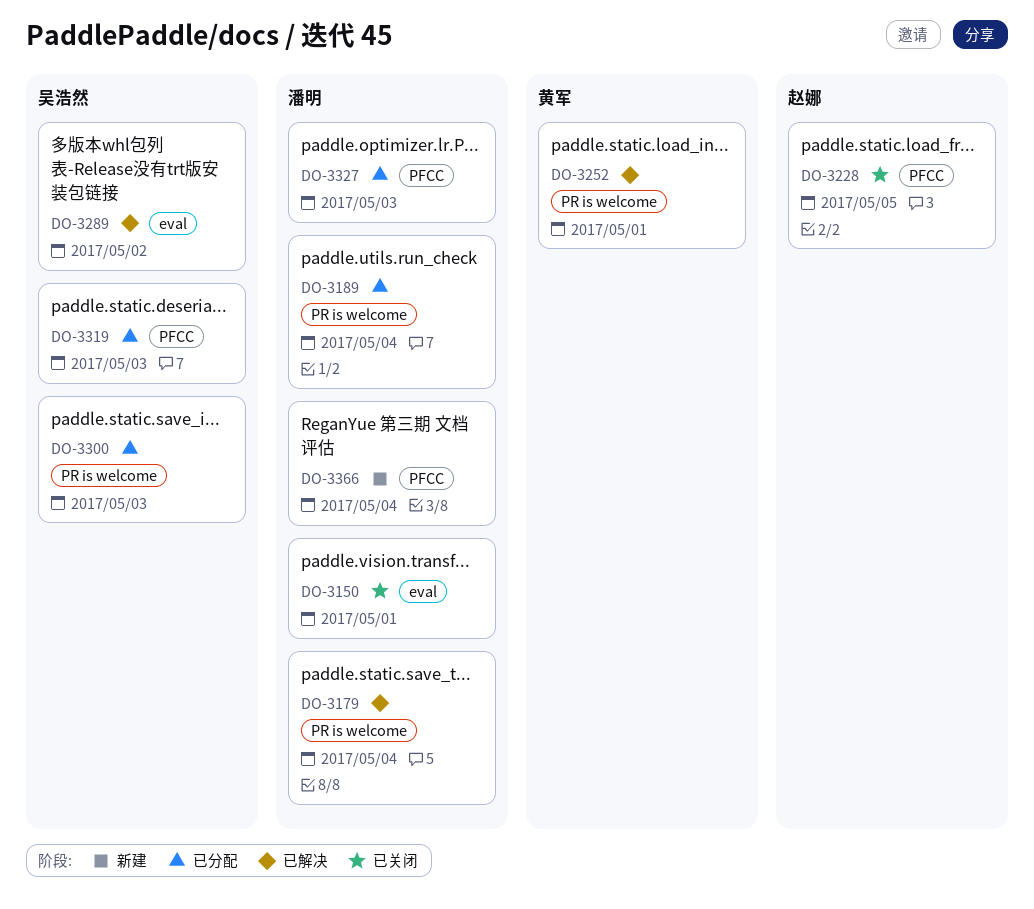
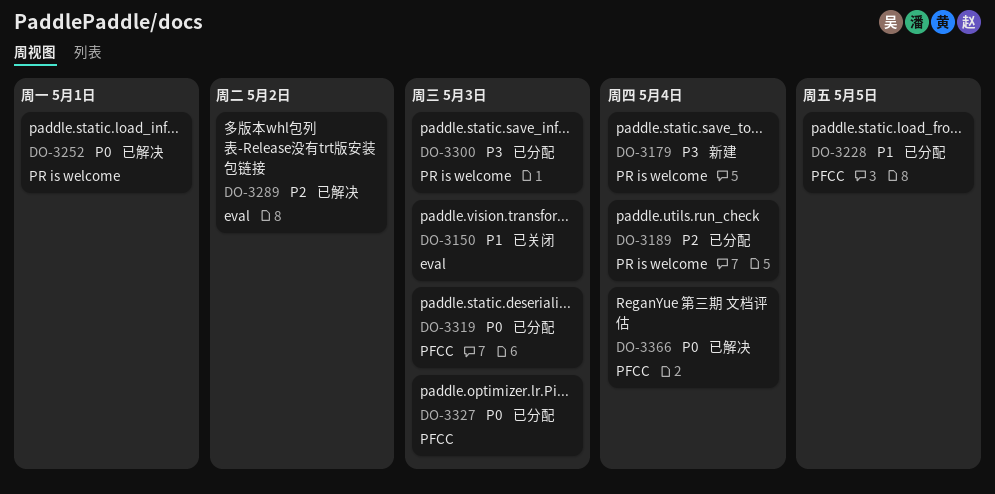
DO-3150, due: May 1 -> May 3
DO-3179, status: 已解决 -> 新建
DO-3228, status: 已关闭 -> 已分配
DO-3366, status: 新建 -> 已解决

